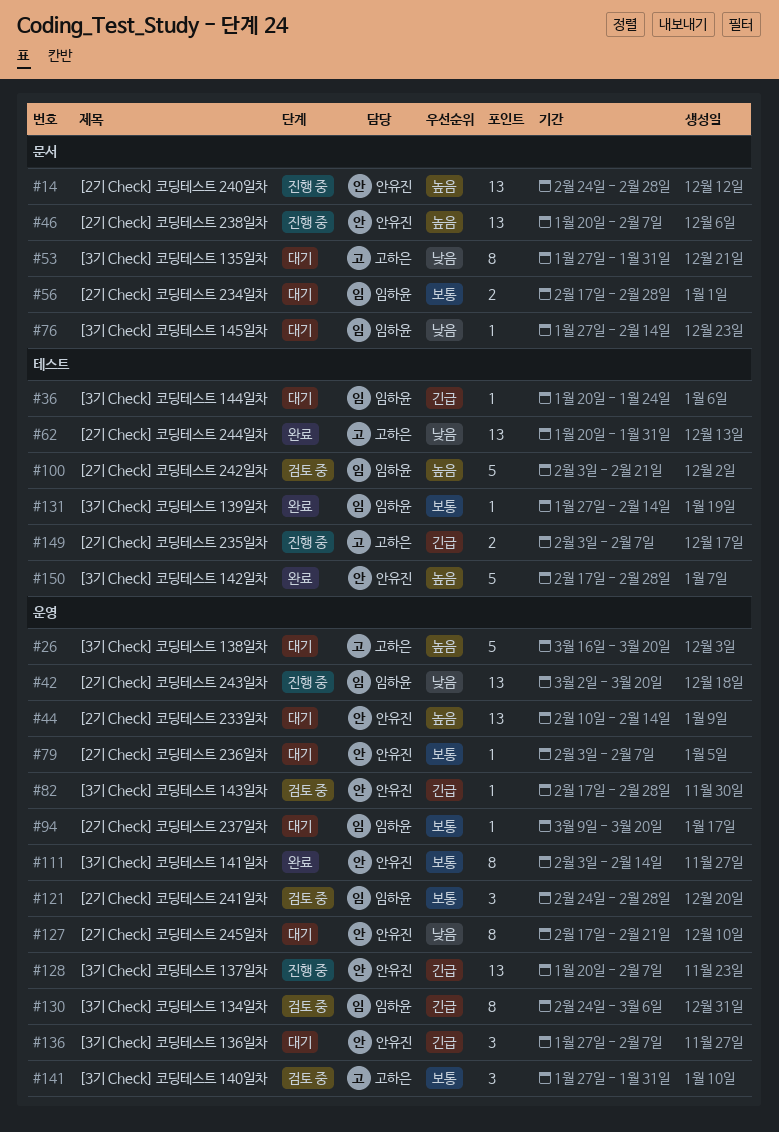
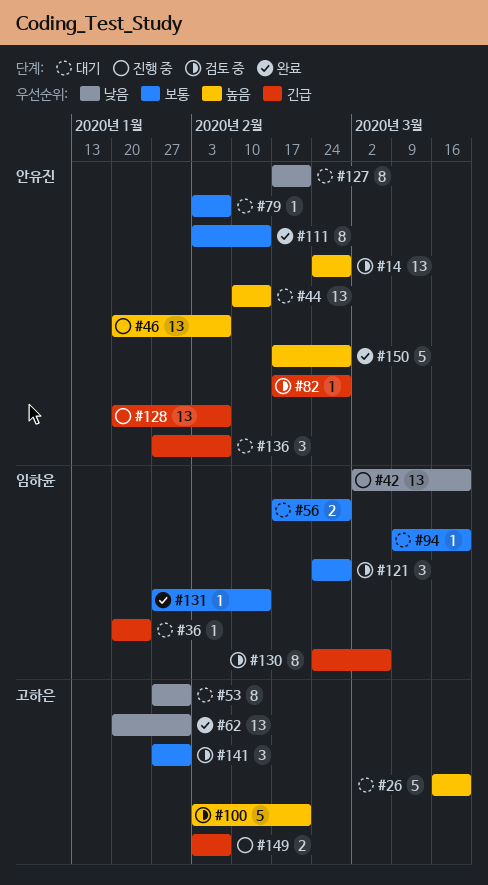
#14, status: 진행 중 -> 검토 중
#76: present -> none
#100, owner: 임하윤 -> 고하은

